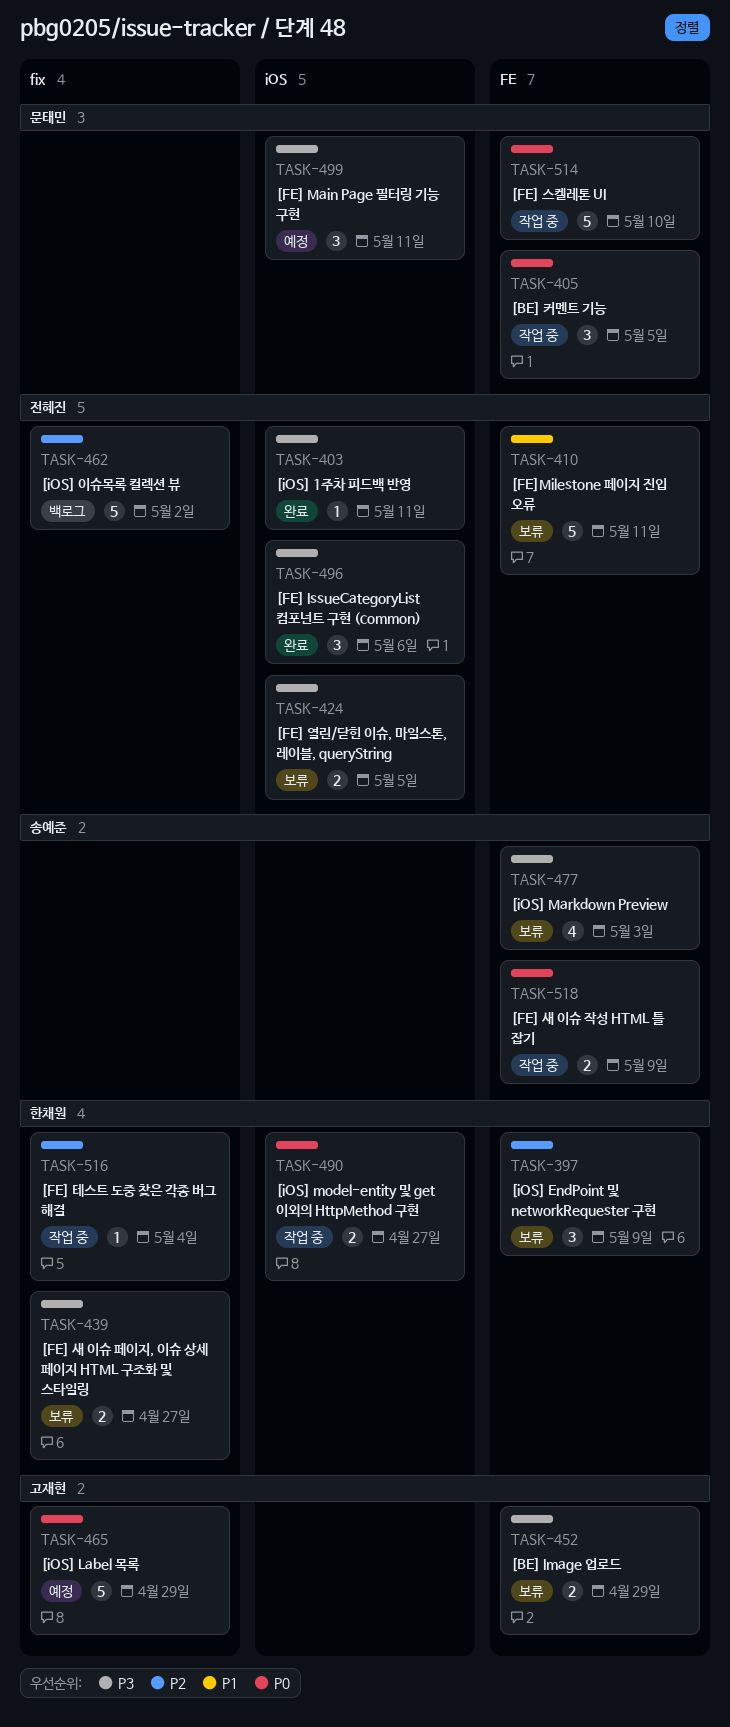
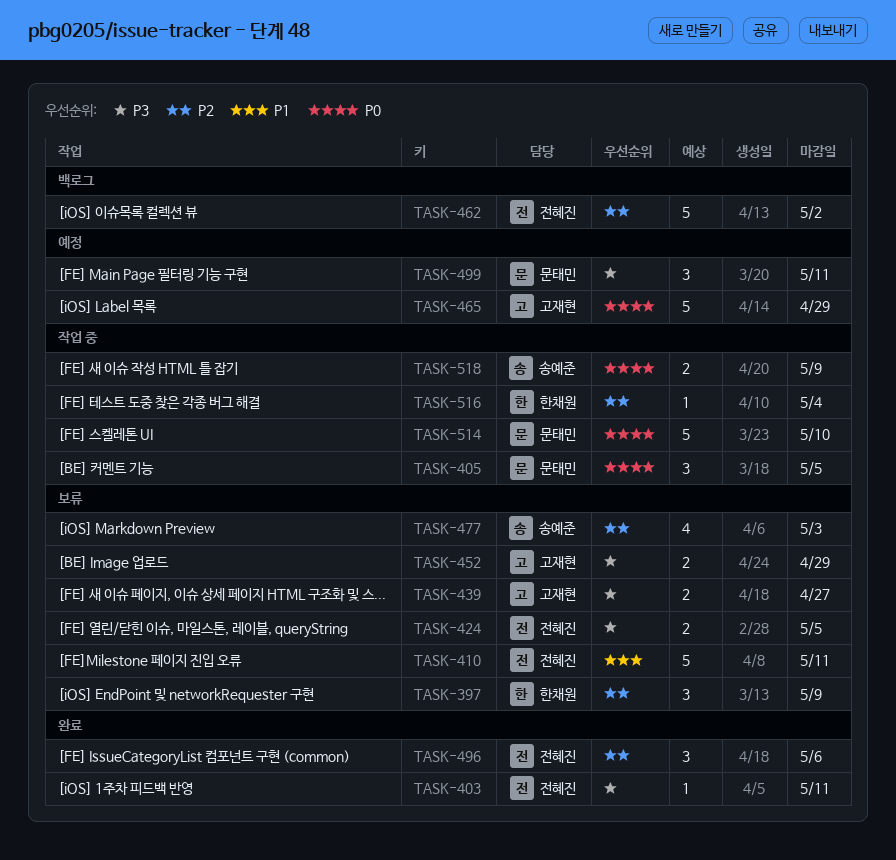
TASK-439, owner: 한채원 -> 고재현
TASK-477, priority: P3 -> P2
TASK-490: present -> none
TASK-496, priority: P3 -> P2

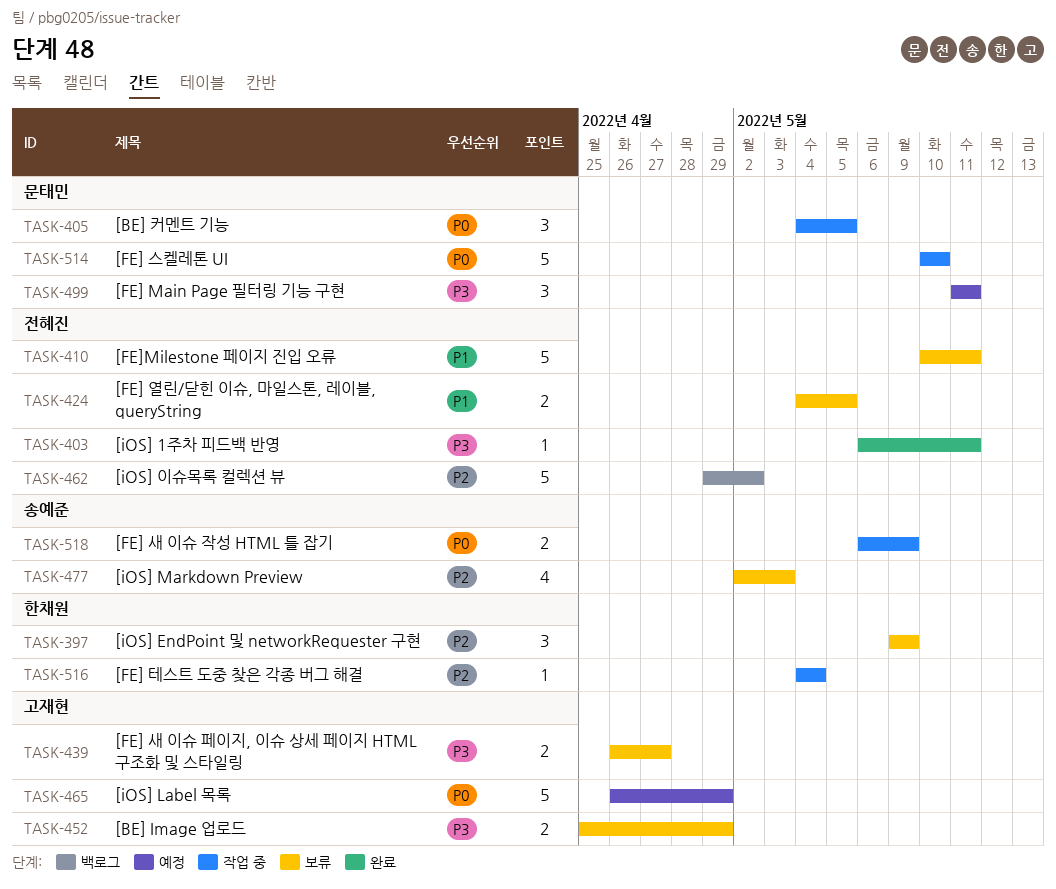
TASK-424, priority: P3 -> P1
TASK-496: present -> none

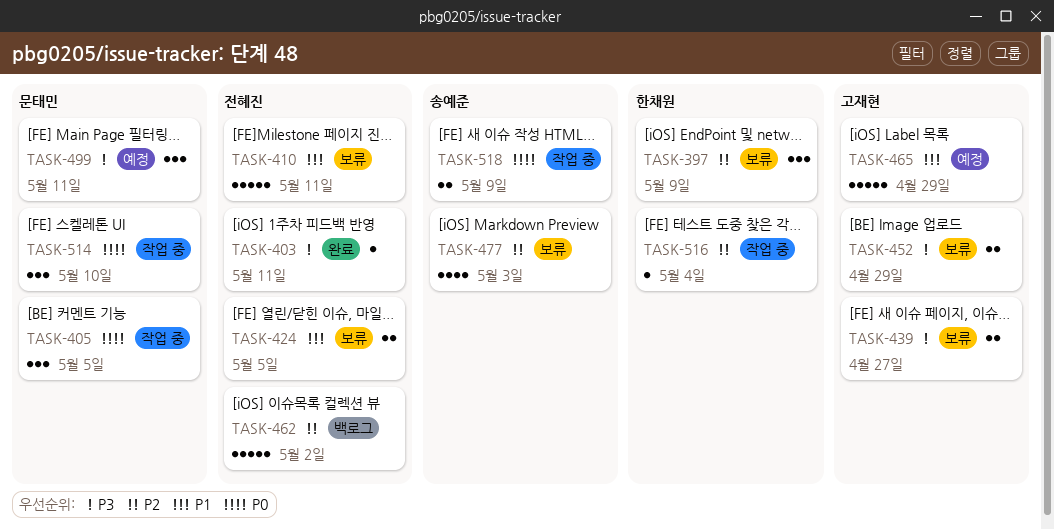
TASK-465, priority: P0 -> P1
TASK-514, estimate: 5 -> 3

